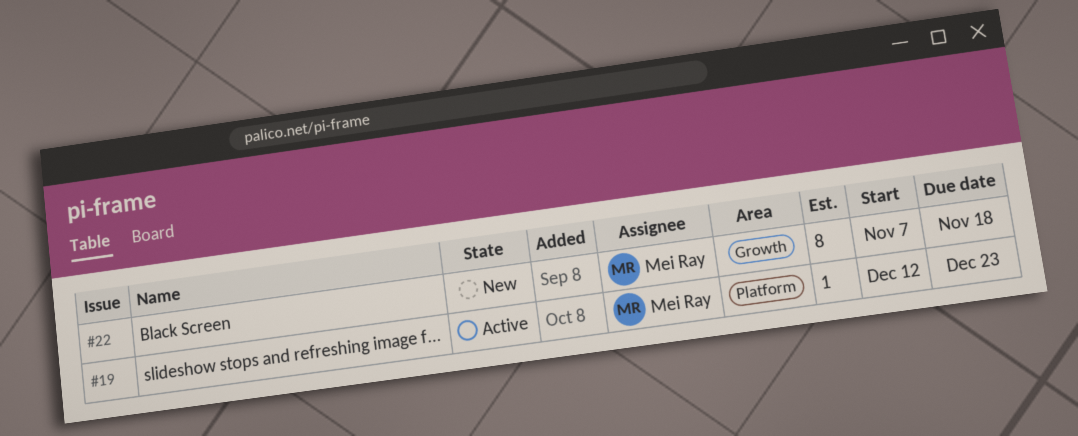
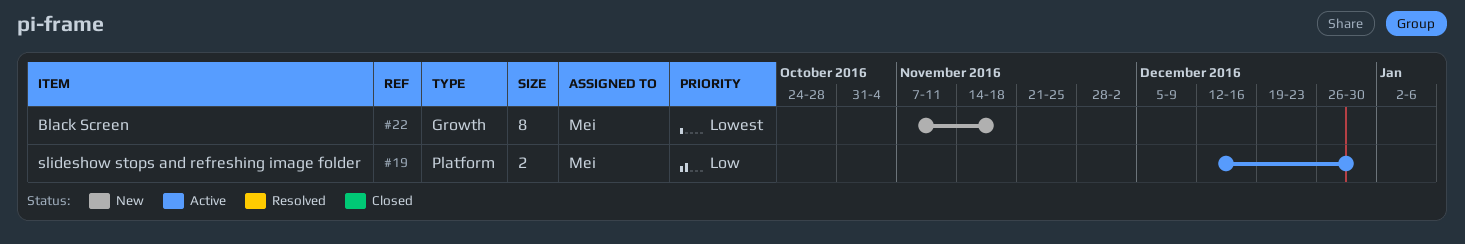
#19, estimate: 1 -> 2
#19, due: Dec 23 -> Dec 30

